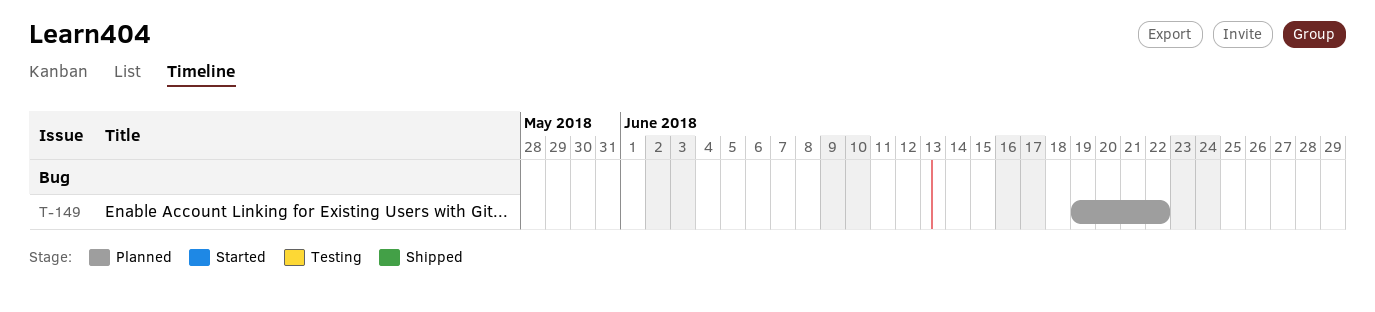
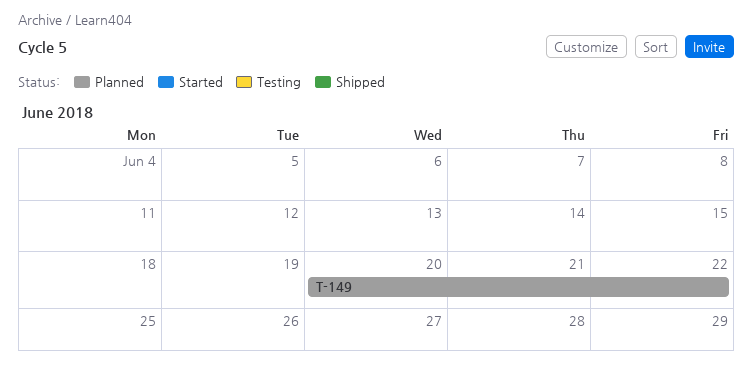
T-149, start: Jun 19 -> Jun 20

